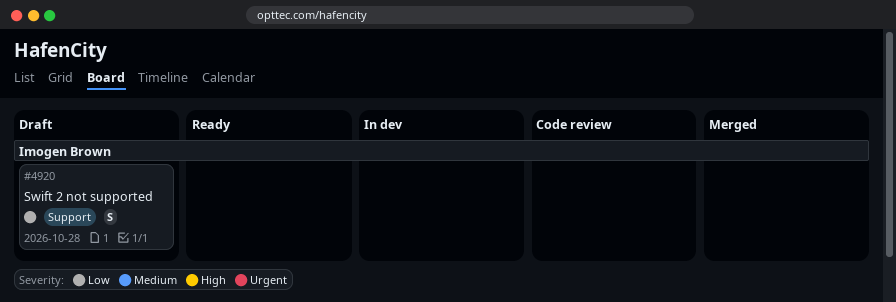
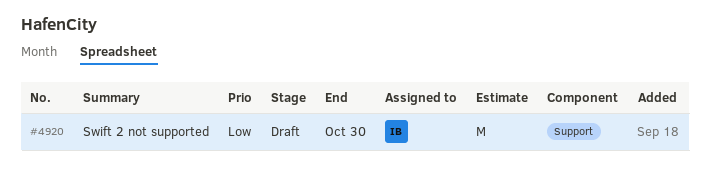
#4920, estimate: S -> M
#4920, due: Oct 28 -> Oct 30

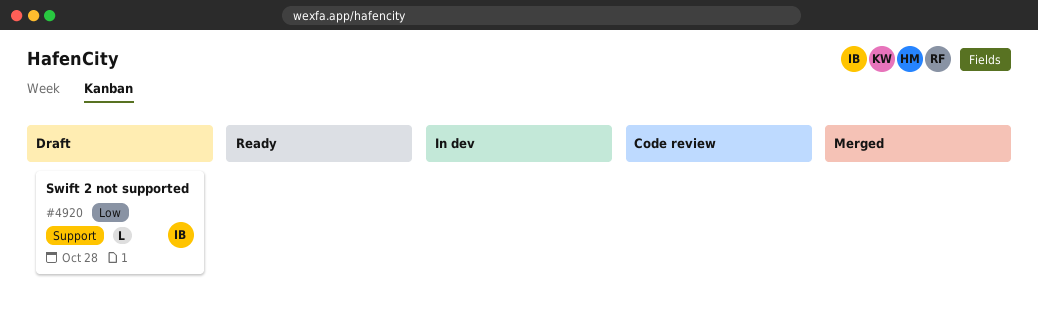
#4920, estimate: M -> L
#4920, due: Oct 30 -> Oct 28

